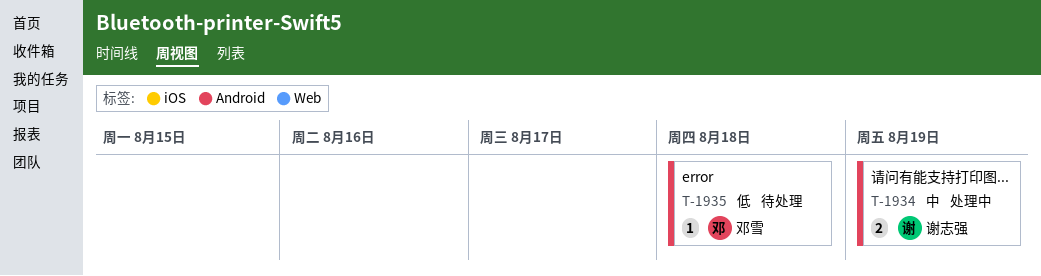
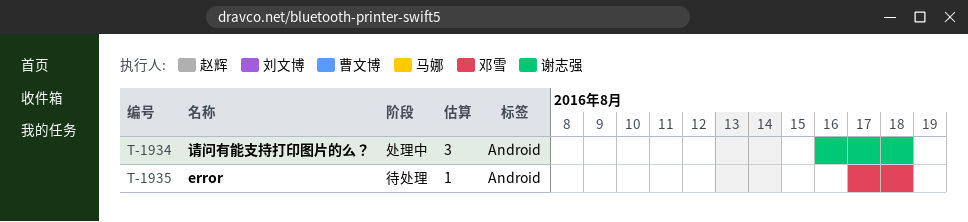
T-1934, estimate: 2 -> 3
T-1934, due: Aug 19 -> Aug 18

